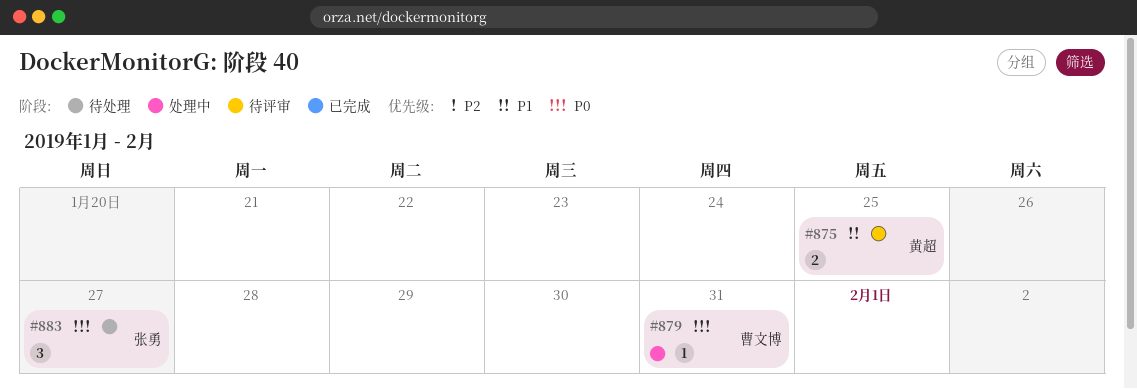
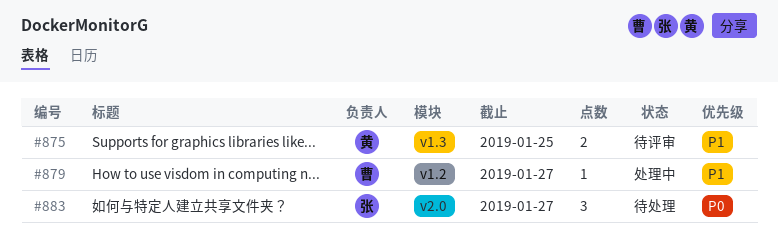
#879, priority: P0 -> P1
#879, due: Jan 31 -> Jan 27

